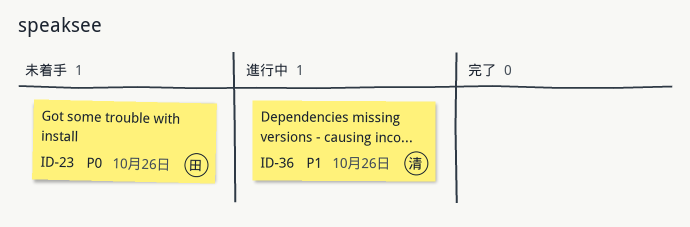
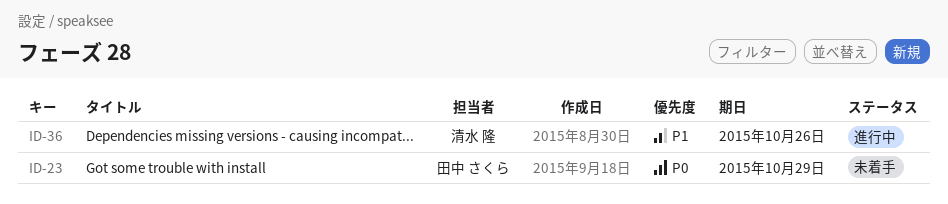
ID-23, due: Oct 26 -> Oct 29

